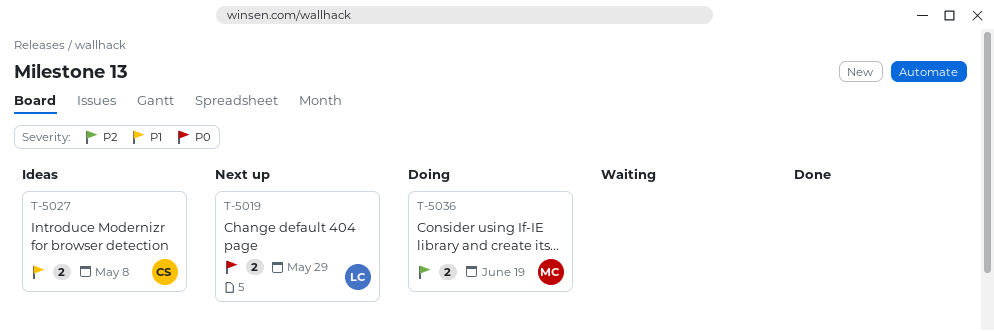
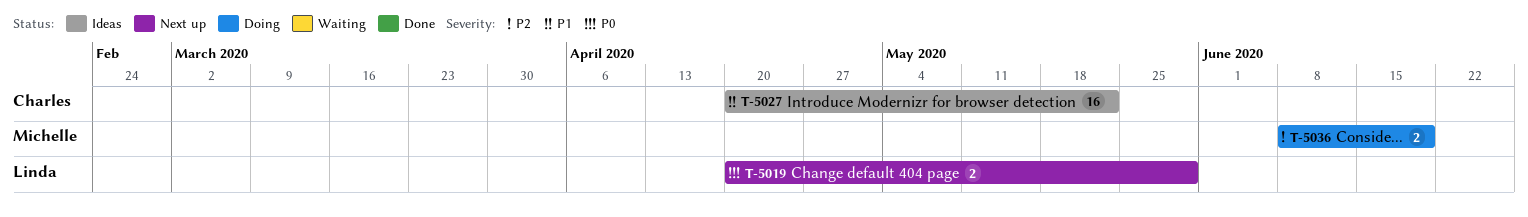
T-5027, estimate: 2 -> 16
T-5027, due: May 8 -> May 22

